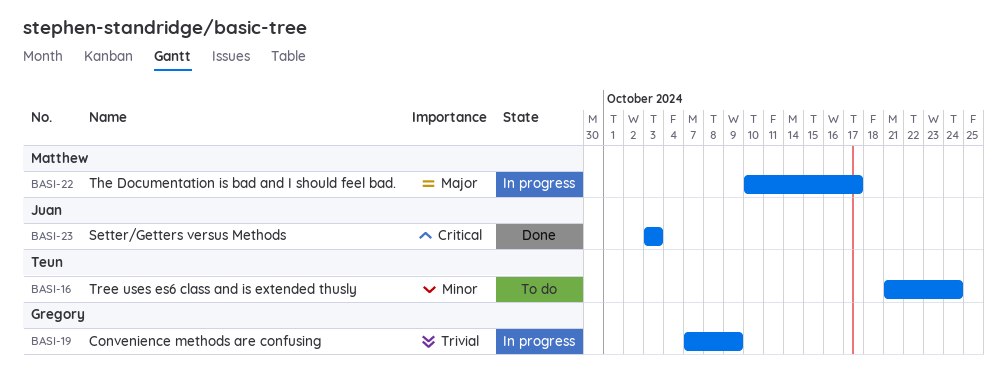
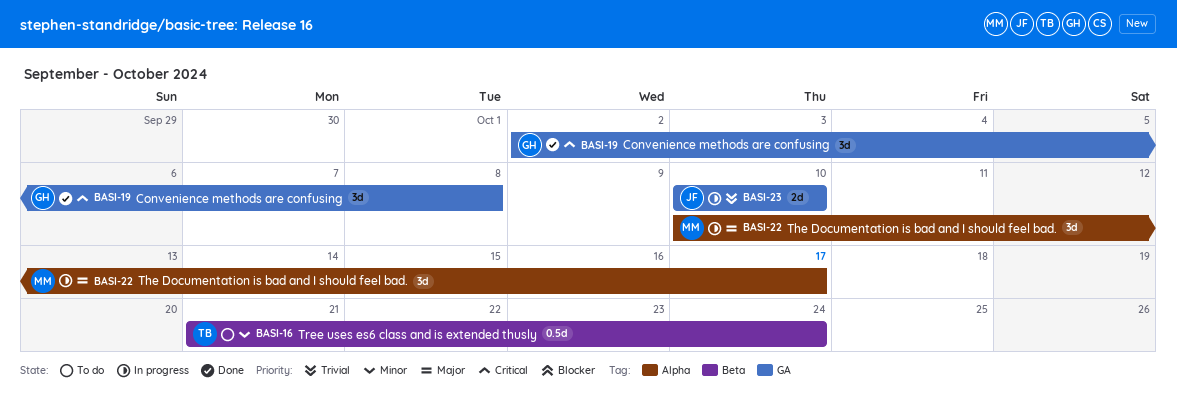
BASI-19, status: In progress -> Done
BASI-19, priority: Trivial -> Critical
BASI-19, start: Oct 7 -> Oct 2
BASI-19, due: Oct 9 -> Oct 8
BASI-23, status: Done -> In progress
BASI-23, priority: Critical -> Trivial
BASI-23, start: Oct 3 -> Oct 10
BASI-23, due: Oct 3 -> Oct 10

